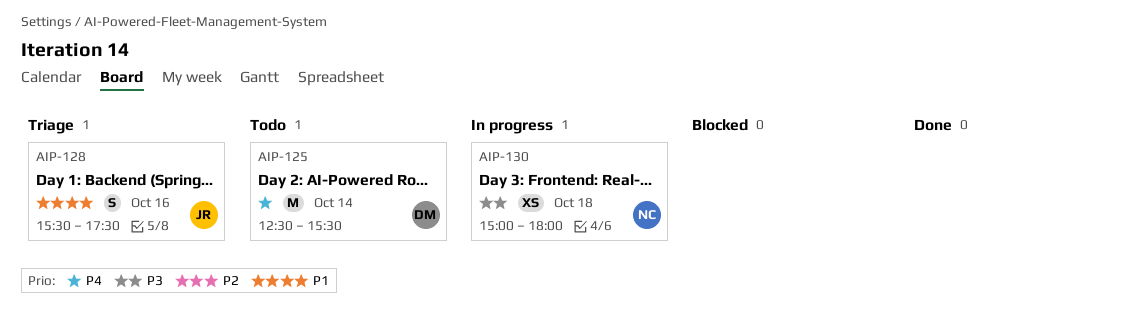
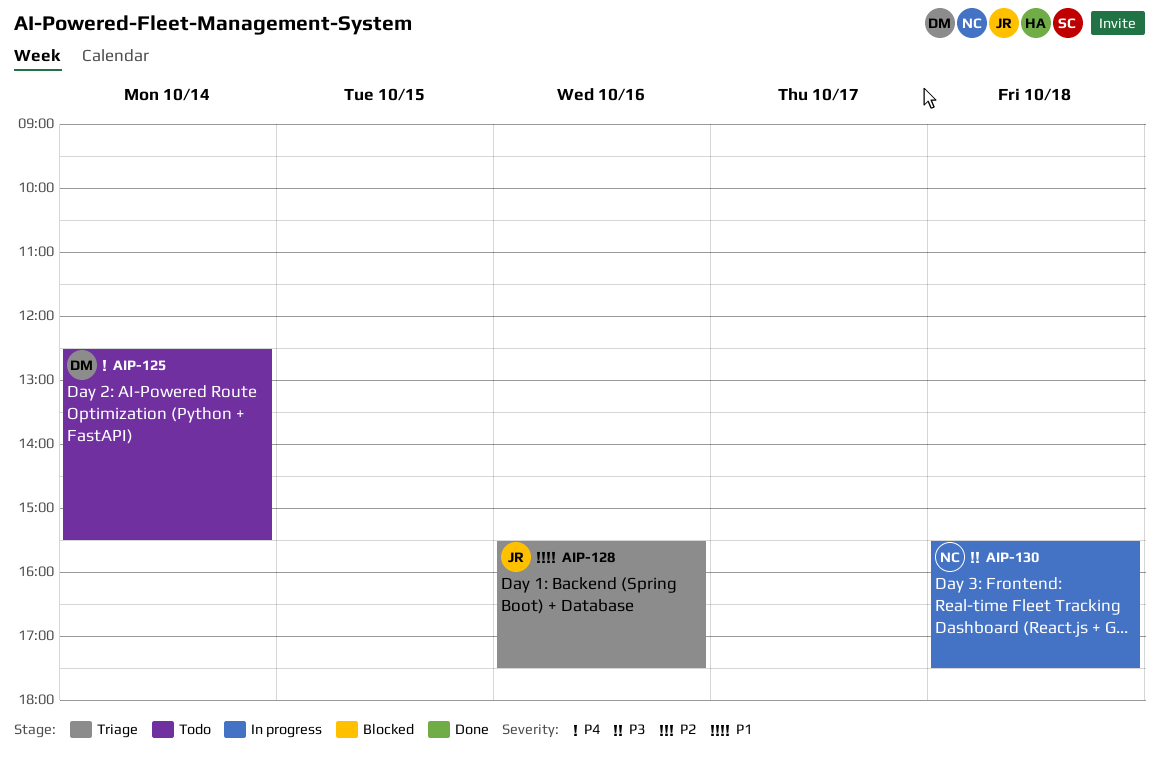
AIP-130, begins: 15:00 -> 15:30
AIP-130, ends: 18:00 -> 17:30

